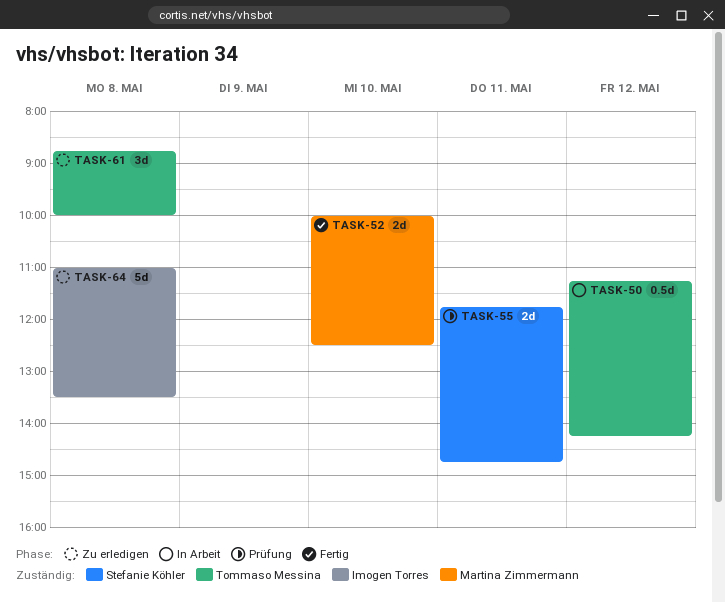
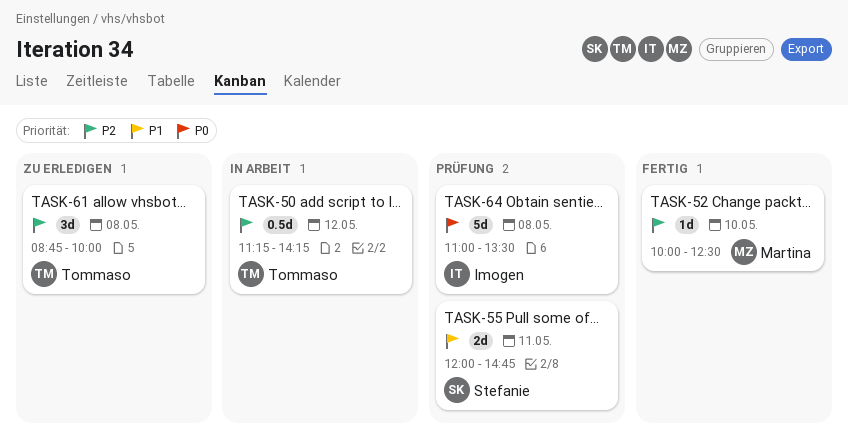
TASK-52, estimate: 2d -> 1d
TASK-55, begins: 11:45 -> 12:00
TASK-64, status: Zu erledigen -> Prüfung

